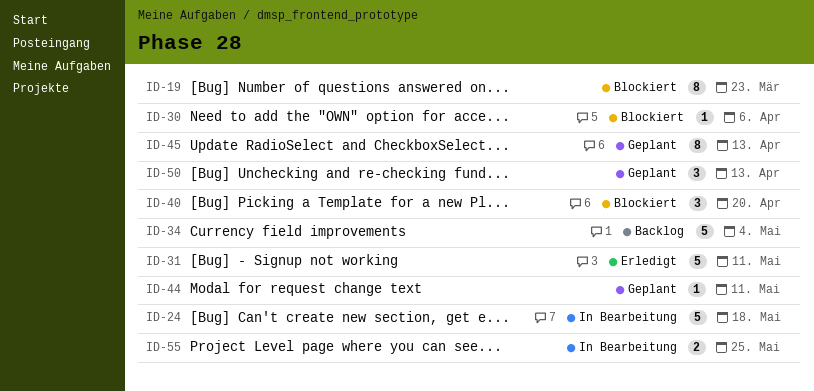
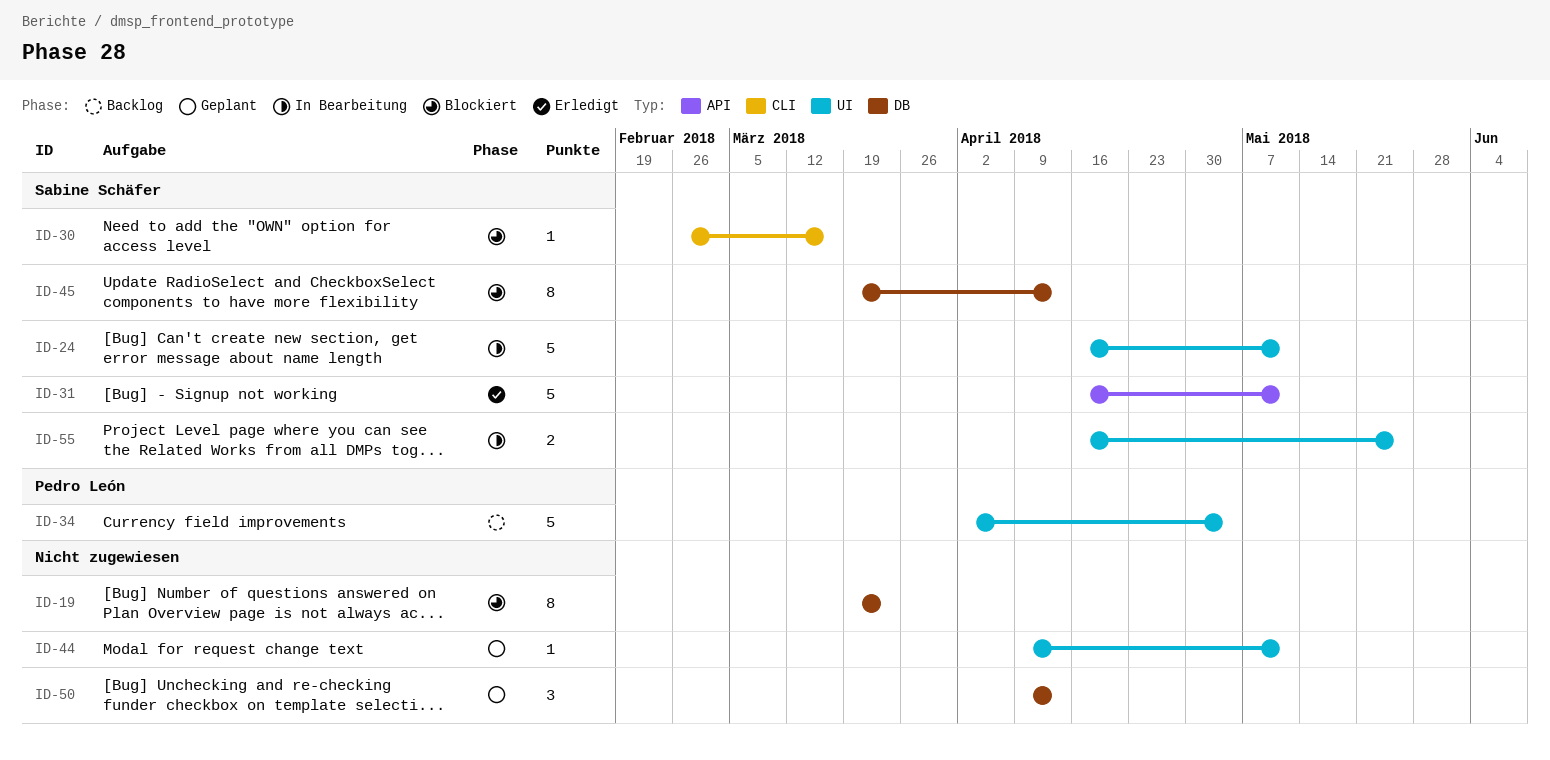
ID-24, due: May 18 -> May 11
ID-30, due: Apr 6 -> Mar 16
ID-40: present -> none
ID-45, status: Geplant -> Blockiert

